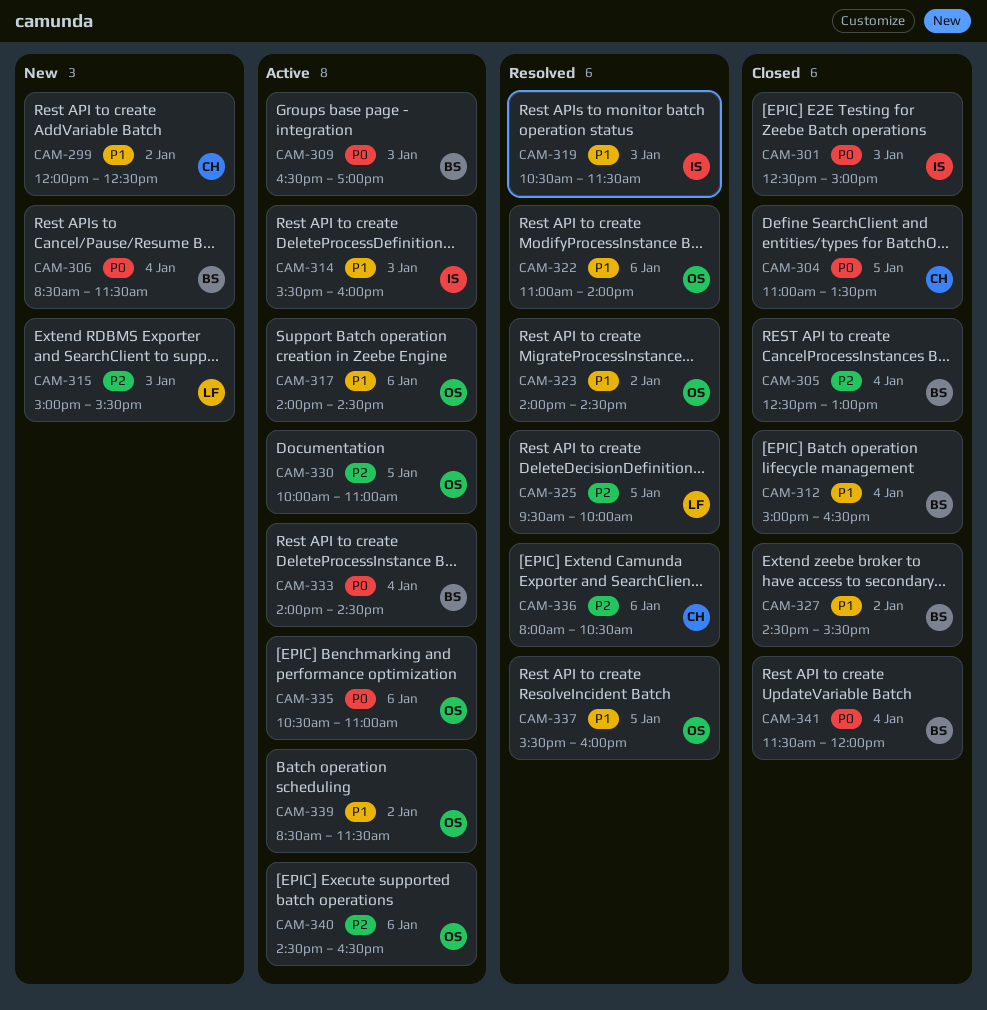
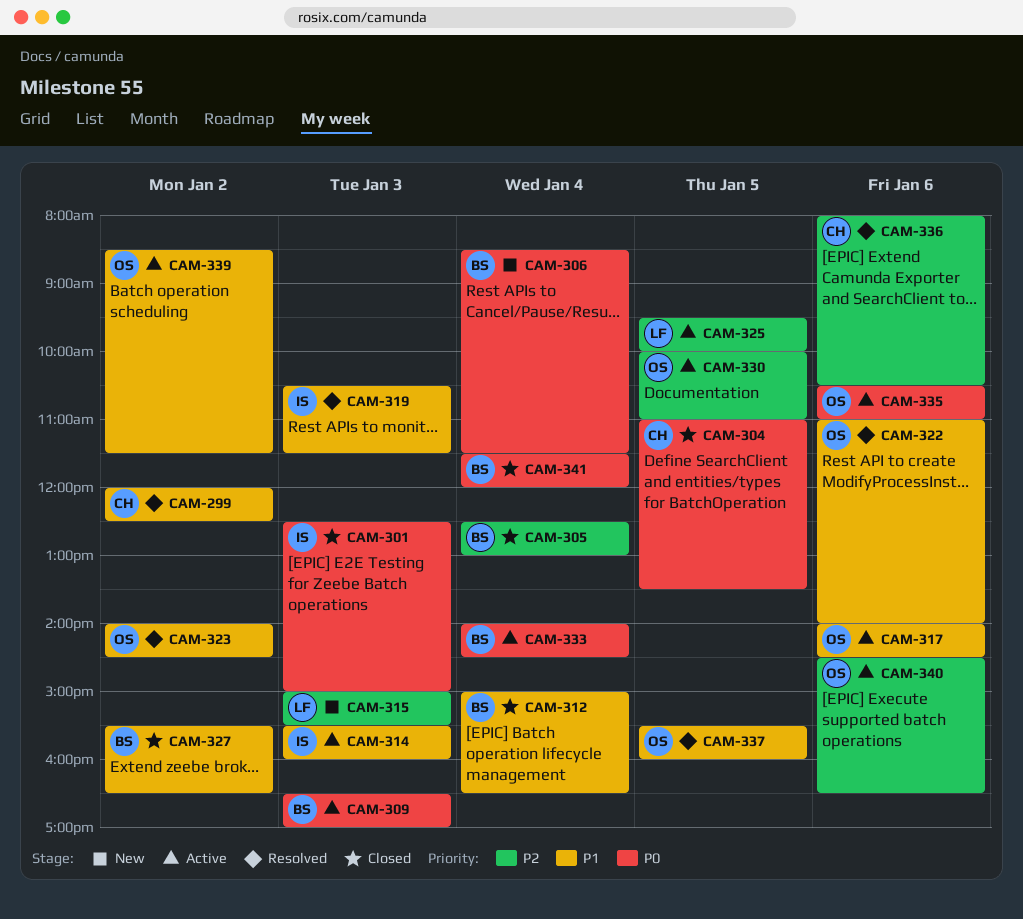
CAM-299, status: New -> Resolved
CAM-325, status: Resolved -> Active
CAM-327, begins: 14:30 -> 15:30
CAM-327, ends: 15:30 -> 16:30

